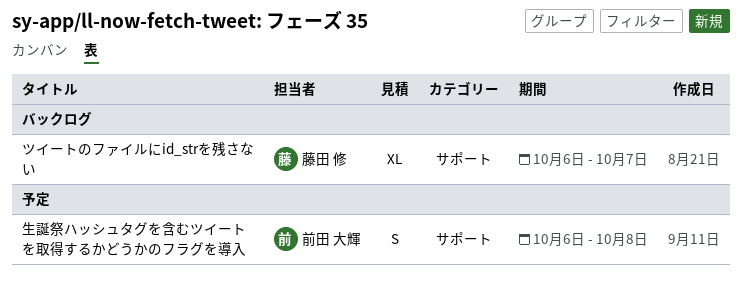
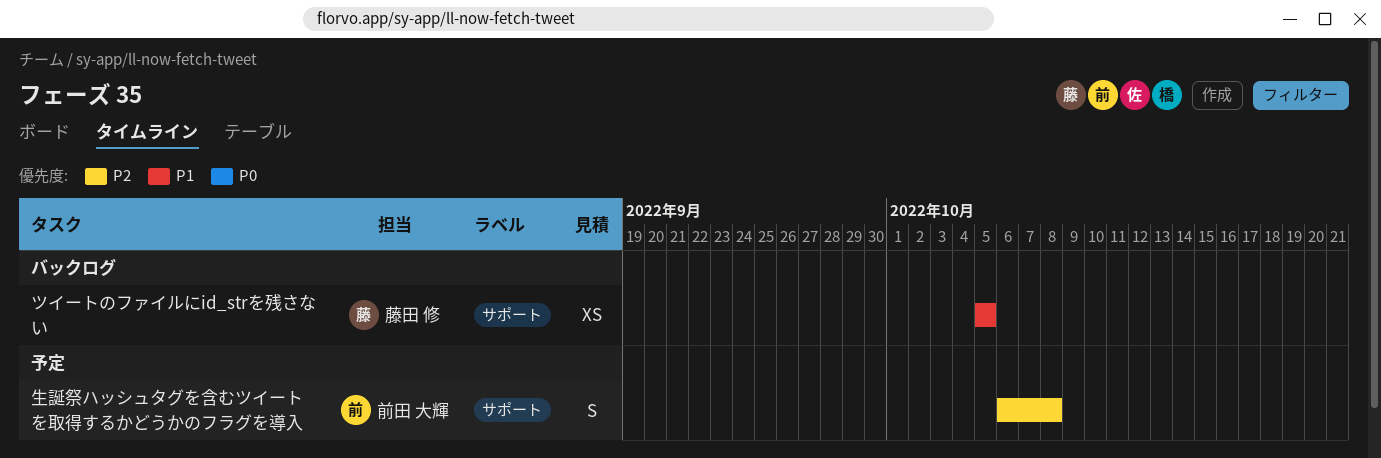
ツイートのファイルにid_strを残さない, estimate: XL -> XS
ツイートのファイルにid_strを残さない, start: Oct 6 -> Oct 5
ツイートのファイルにid_strを残さない, due: Oct 7 -> Oct 5

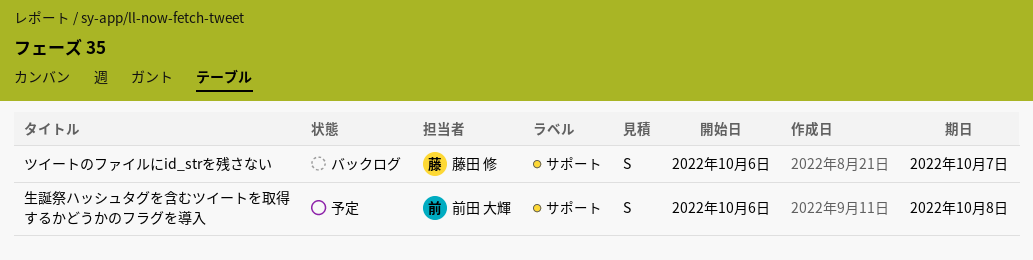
ツイートのファイルにid_strを残さない, estimate: XS -> S
ツイートのファイルにid_strを残さない, start: Oct 5 -> Oct 6
ツイートのファイルにid_strを残さない, due: Oct 5 -> Oct 7

